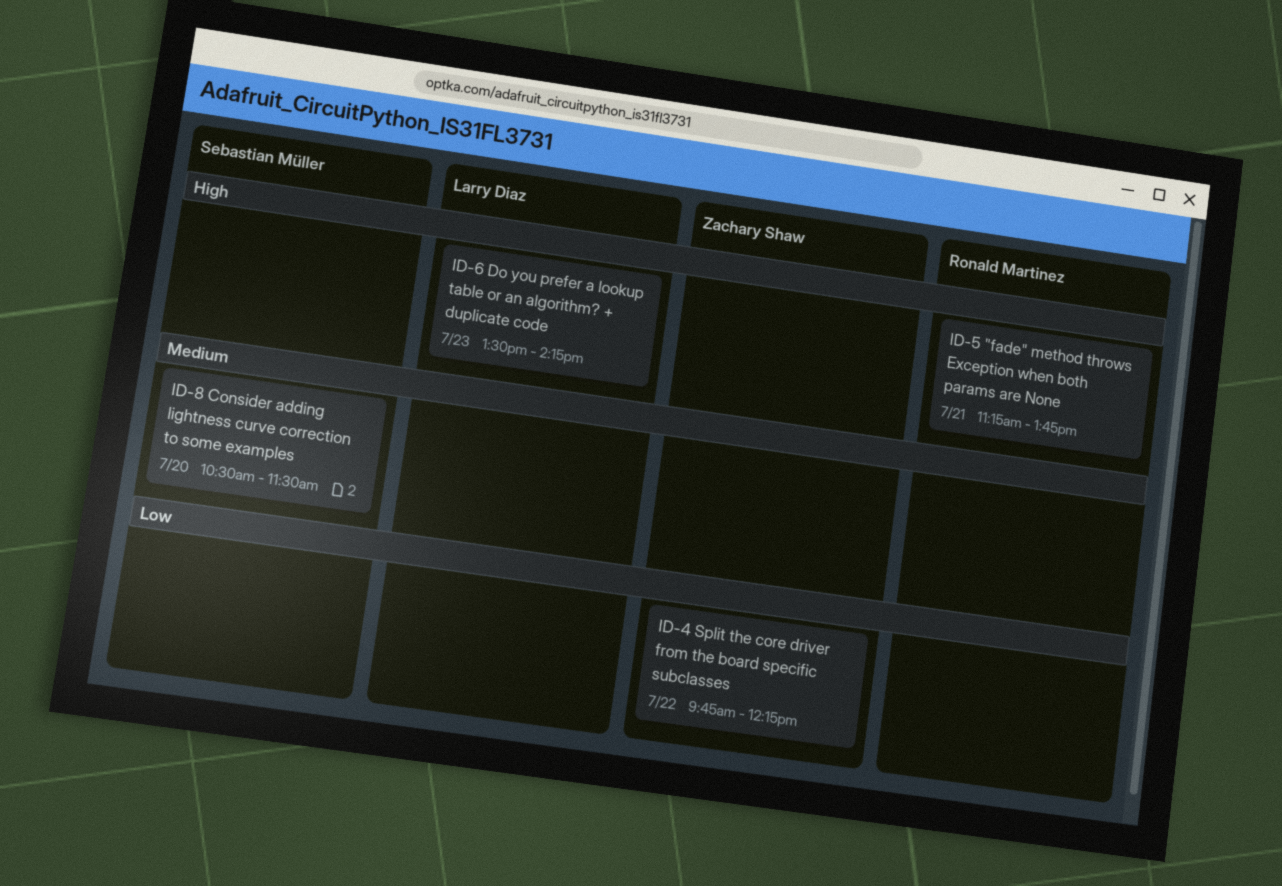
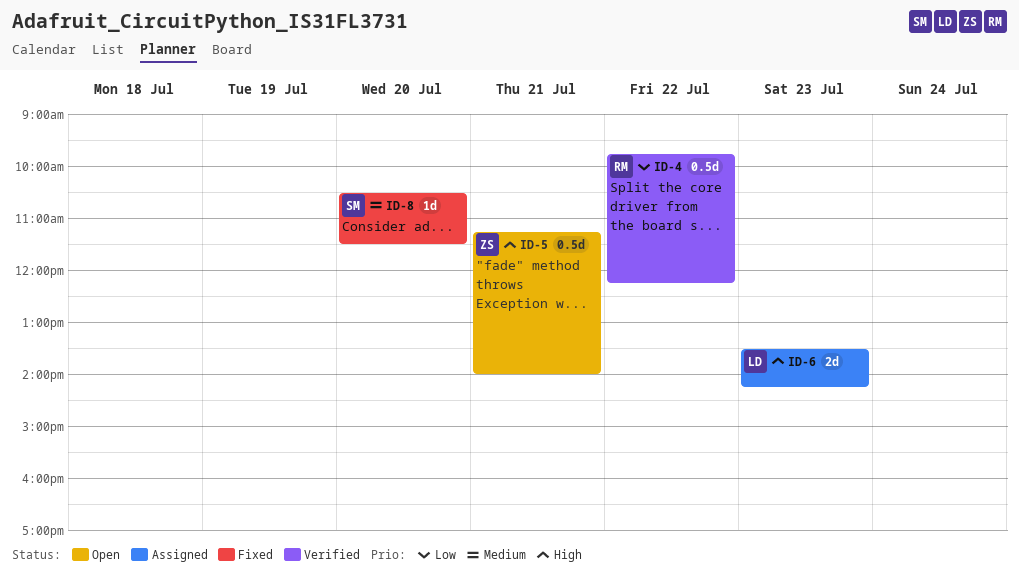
ID-4, owner: Zachary Shaw -> Ronald Martinez
ID-5, owner: Ronald Martinez -> Zachary Shaw
ID-5, ends: 13:45 -> 14:00

